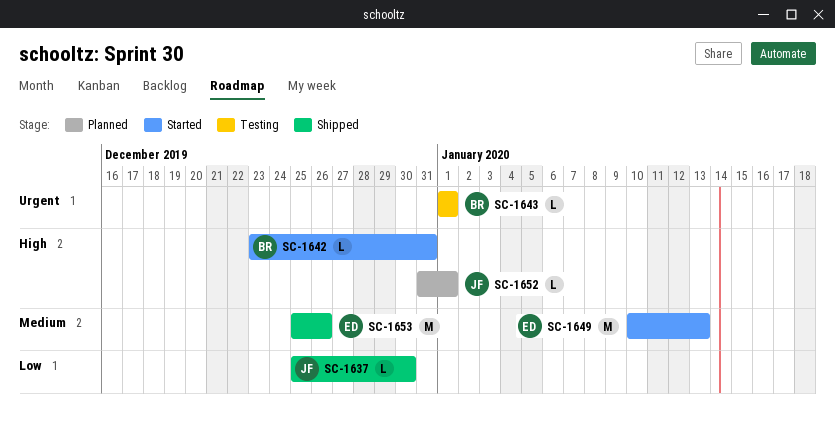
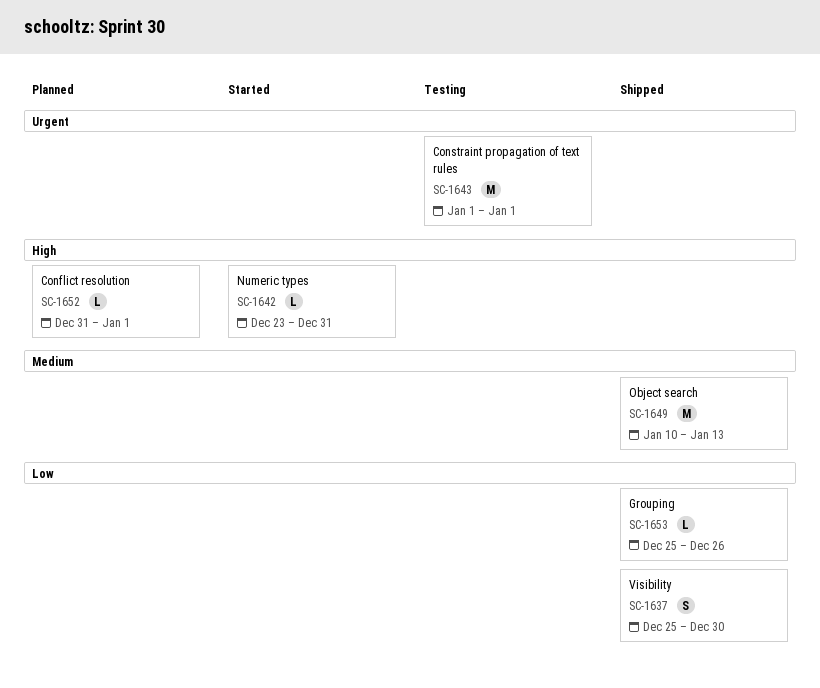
SC-1637, estimate: L -> S
SC-1643, estimate: L -> M
SC-1649, status: Started -> Shipped
SC-1653, priority: Medium -> Low
SC-1653, estimate: M -> L

